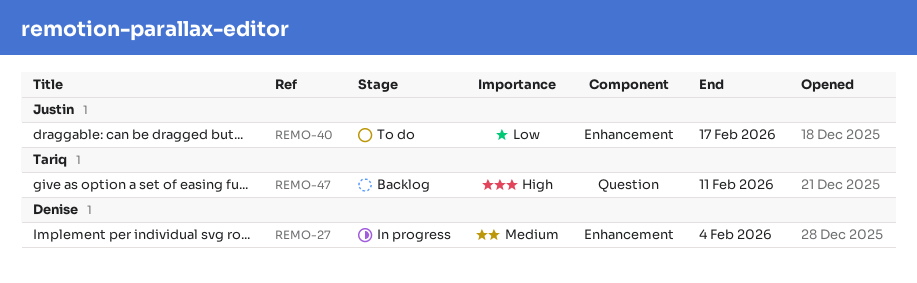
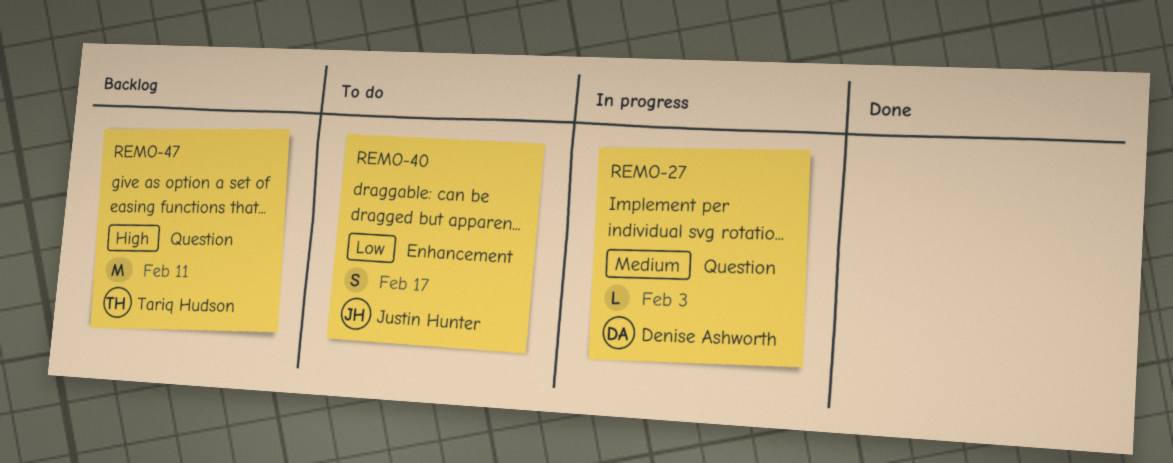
REMO-27, label: Enhancement -> Question
REMO-27, due: Feb 4 -> Feb 3

